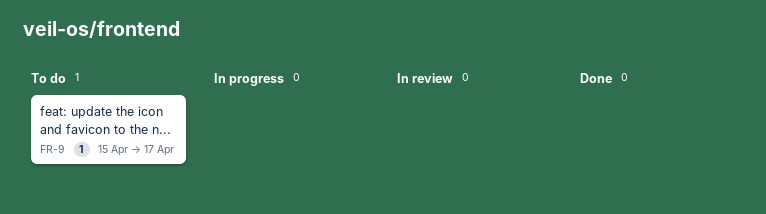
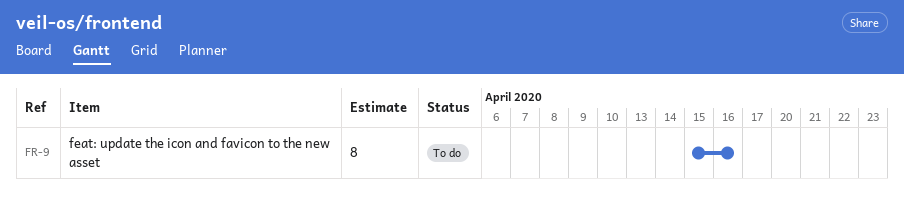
FR-9, estimate: 1 -> 8
FR-9, due: Apr 17 -> Apr 16

